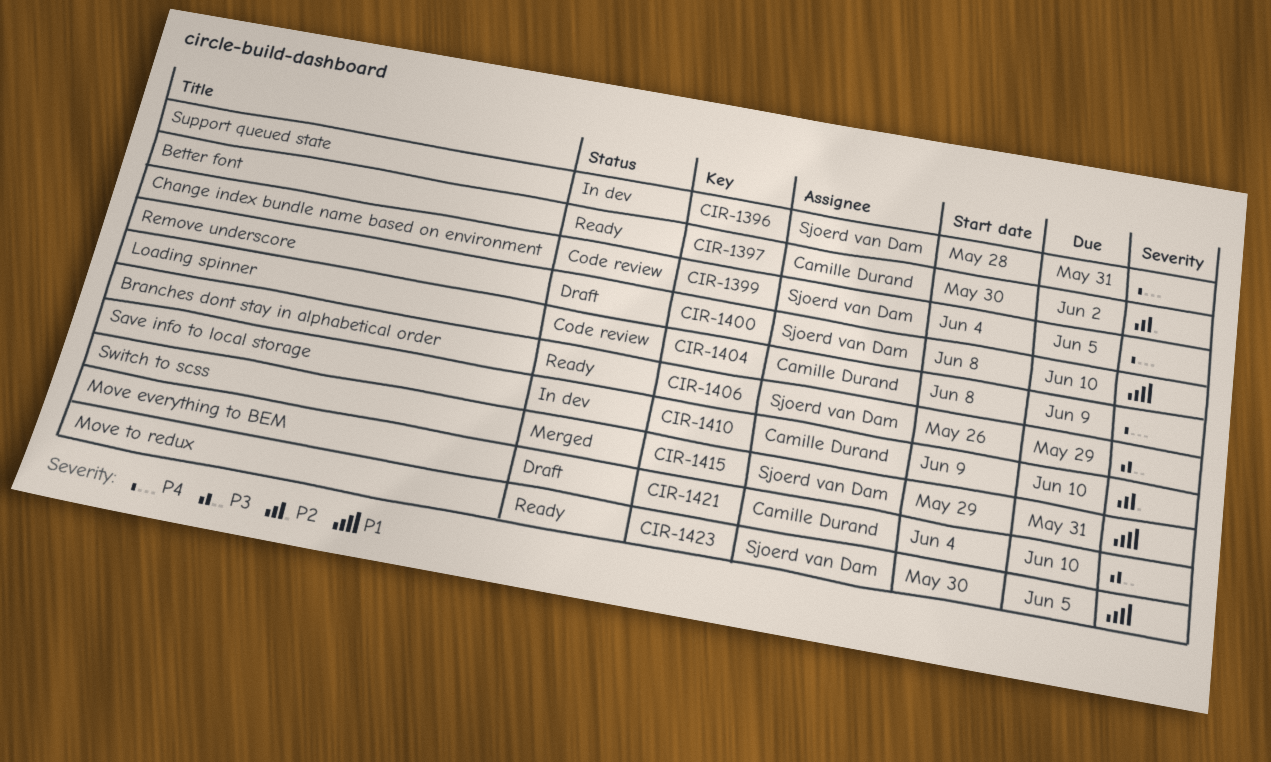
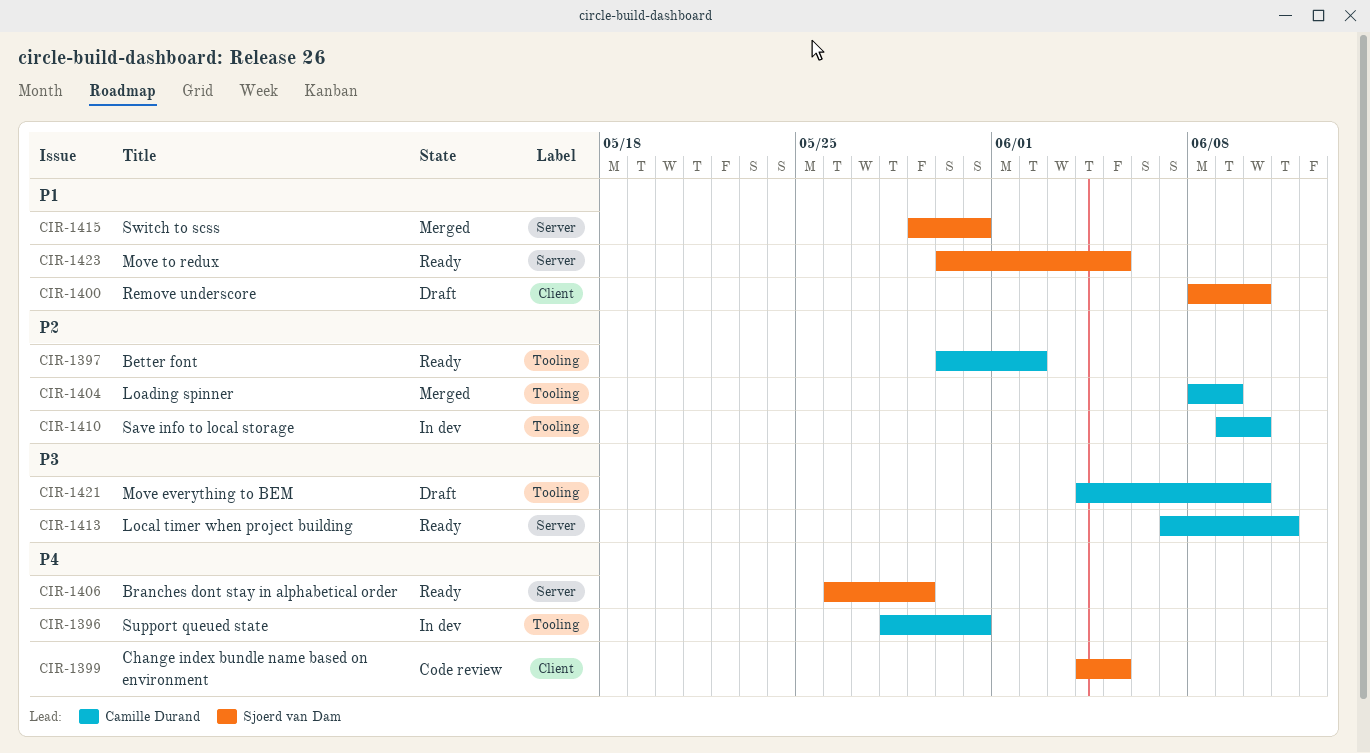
CIR-1396, owner: Sjoerd van Dam -> Camille Durand
CIR-1404, status: Code review -> Merged
CIR-1404, priority: P4 -> P2
CIR-1406, priority: P3 -> P4
CIR-1413: none -> present

